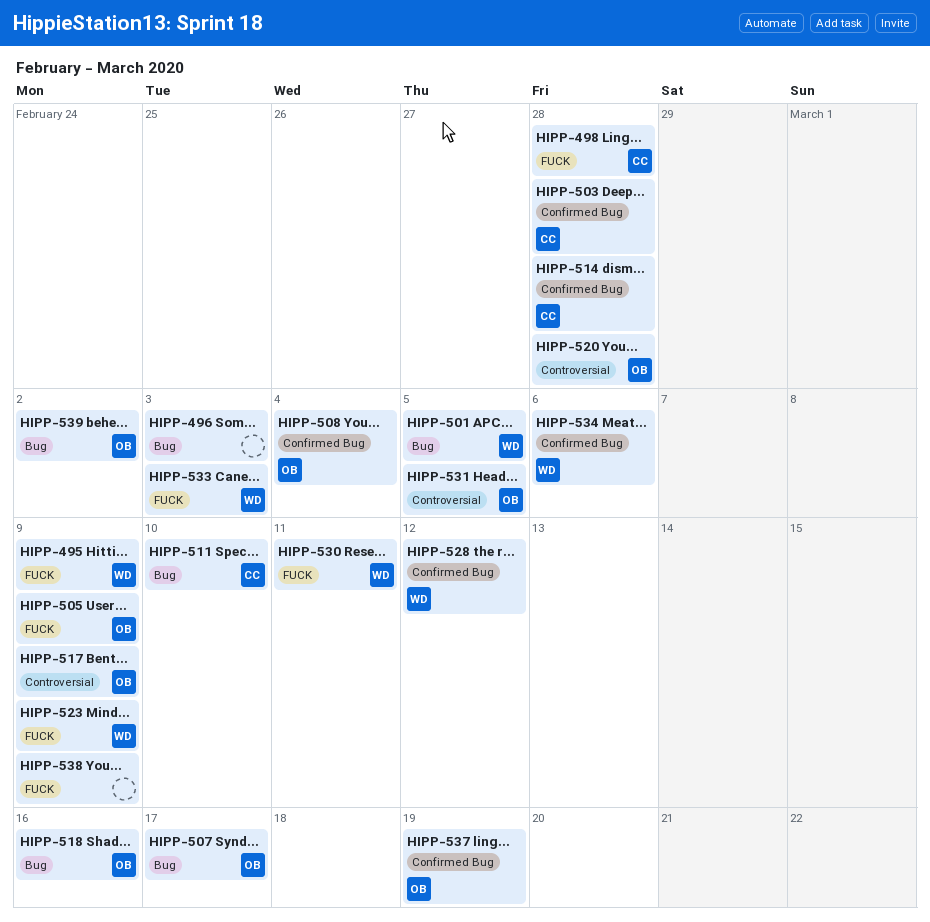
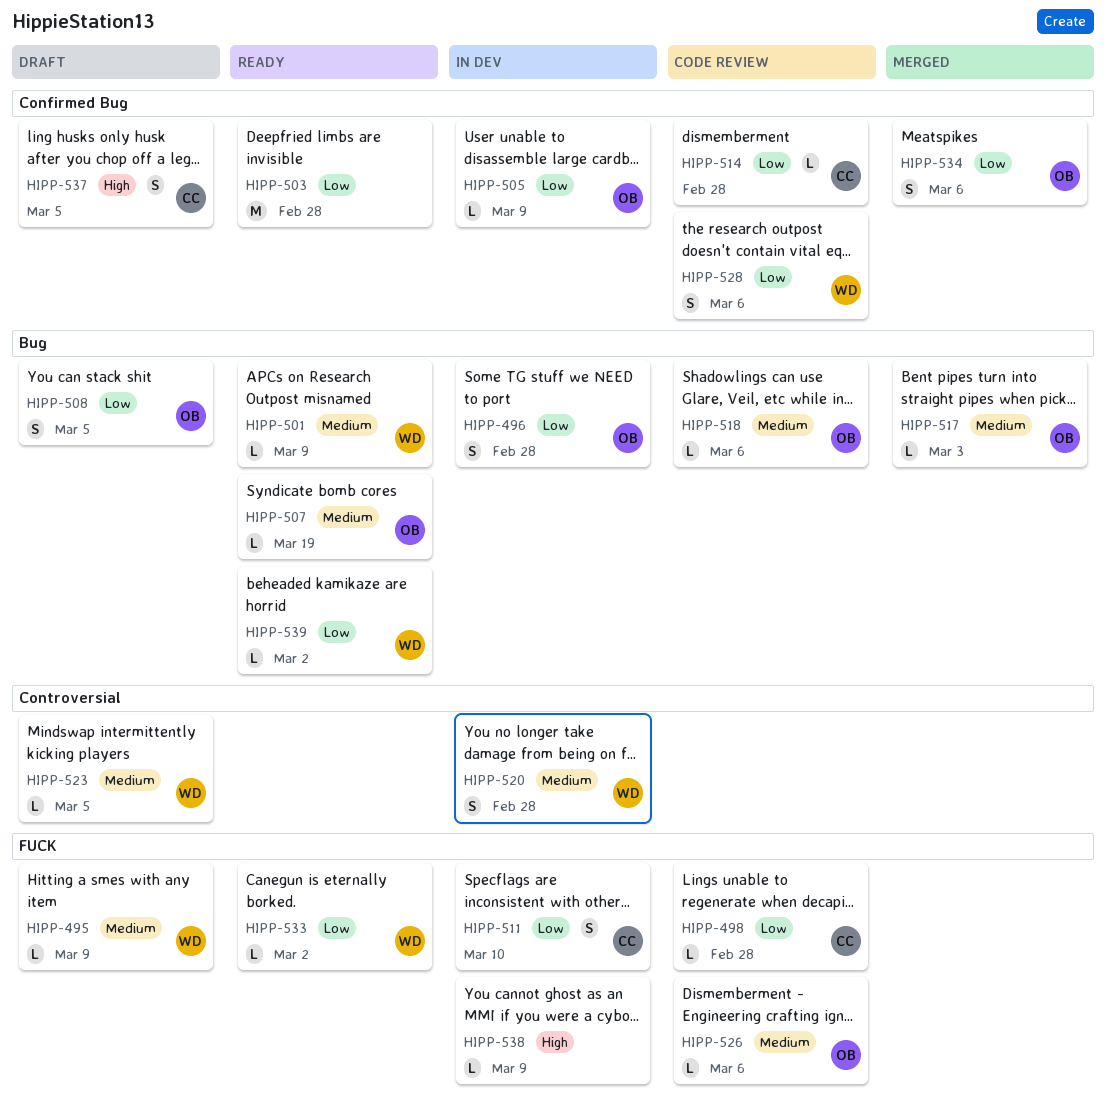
HIPP-496, owner: none -> OB
HIPP-496, due: Mar 3 -> Feb 28
HIPP-501, due: Mar 5 -> Mar 9
HIPP-503, owner: CC -> none
HIPP-505, label: FUCK -> Confirmed Bug
HIPP-507, due: Mar 17 -> Mar 19
HIPP-508, label: Confirmed Bug -> Bug
HIPP-508, due: Mar 4 -> Mar 5
HIPP-511, label: Bug -> FUCK
HIPP-517, label: Controversial -> Bug
HIPP-517, due: Mar 9 -> Mar 3
HIPP-518, due: Mar 16 -> Mar 6
HIPP-520, owner: OB -> WD
HIPP-523, label: FUCK -> Controversial
HIPP-523, due: Mar 9 -> Mar 5
HIPP-526: none -> present
HIPP-528, due: Mar 12 -> Mar 6
HIPP-530: present -> none
HIPP-531: present -> none
HIPP-533, due: Mar 3 -> Mar 2
HIPP-534, owner: WD -> OB
HIPP-537, owner: OB -> CC
HIPP-537, due: Mar 19 -> Mar 5
HIPP-539, owner: OB -> WD

